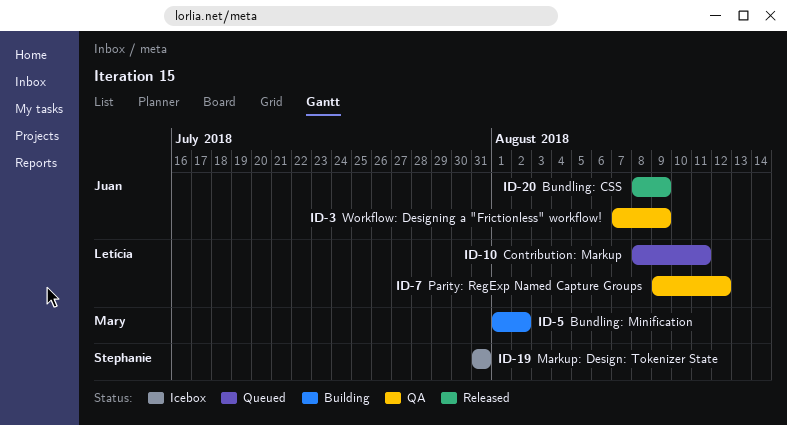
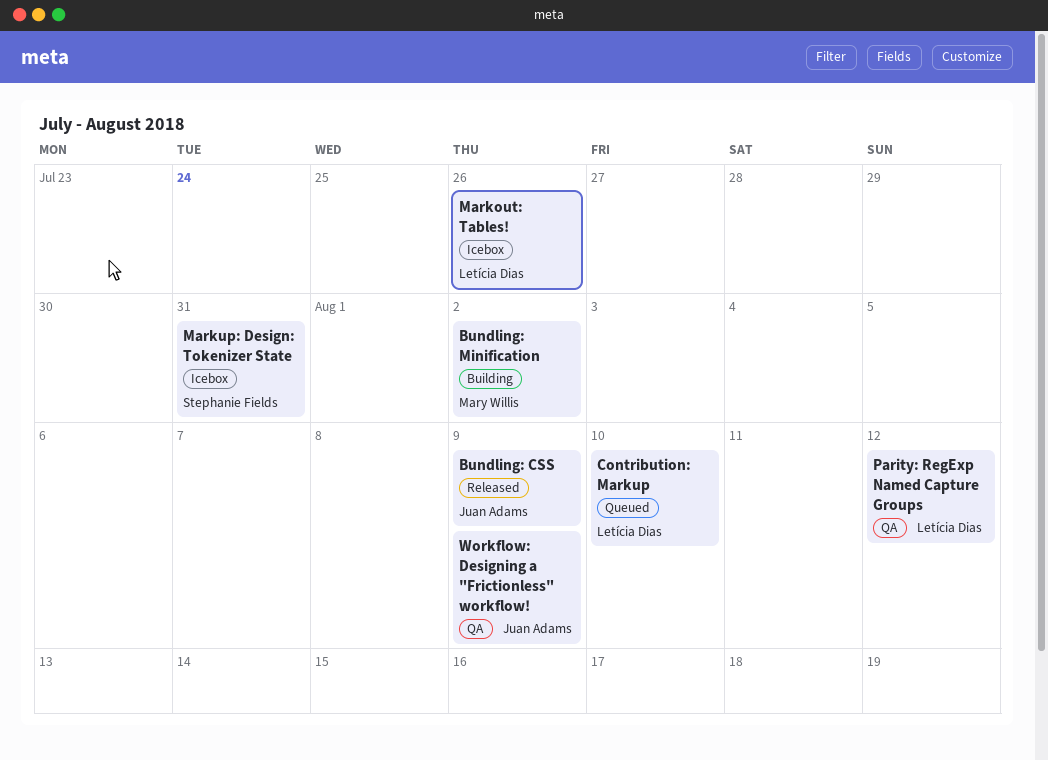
Contribution: Markup, due: Aug 11 -> Aug 10
Markout: Tables!: none -> present

